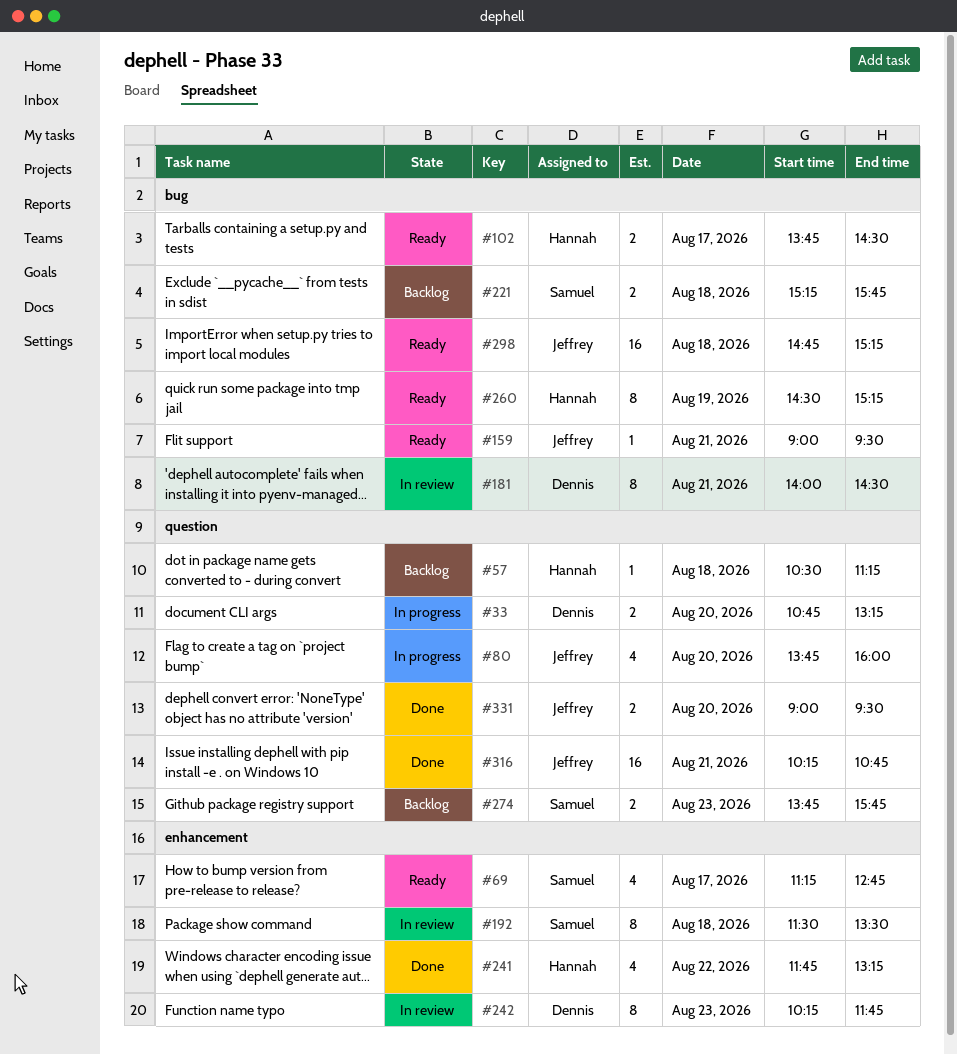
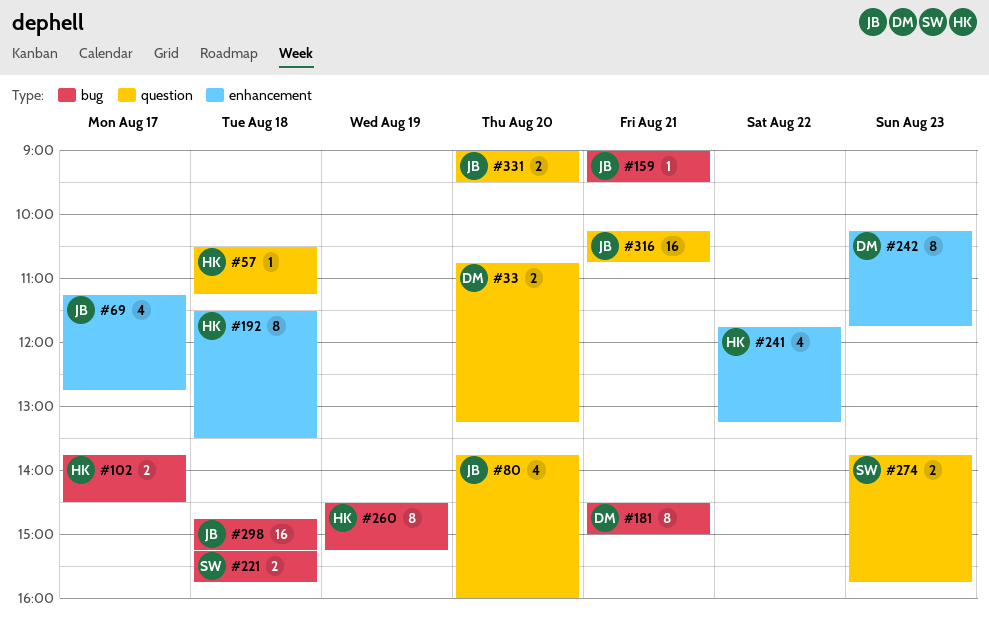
#69, owner: Samuel -> Jeffrey
#181, begins: 14:00 -> 14:30
#181, ends: 14:30 -> 15:00
#192, owner: Samuel -> Hannah

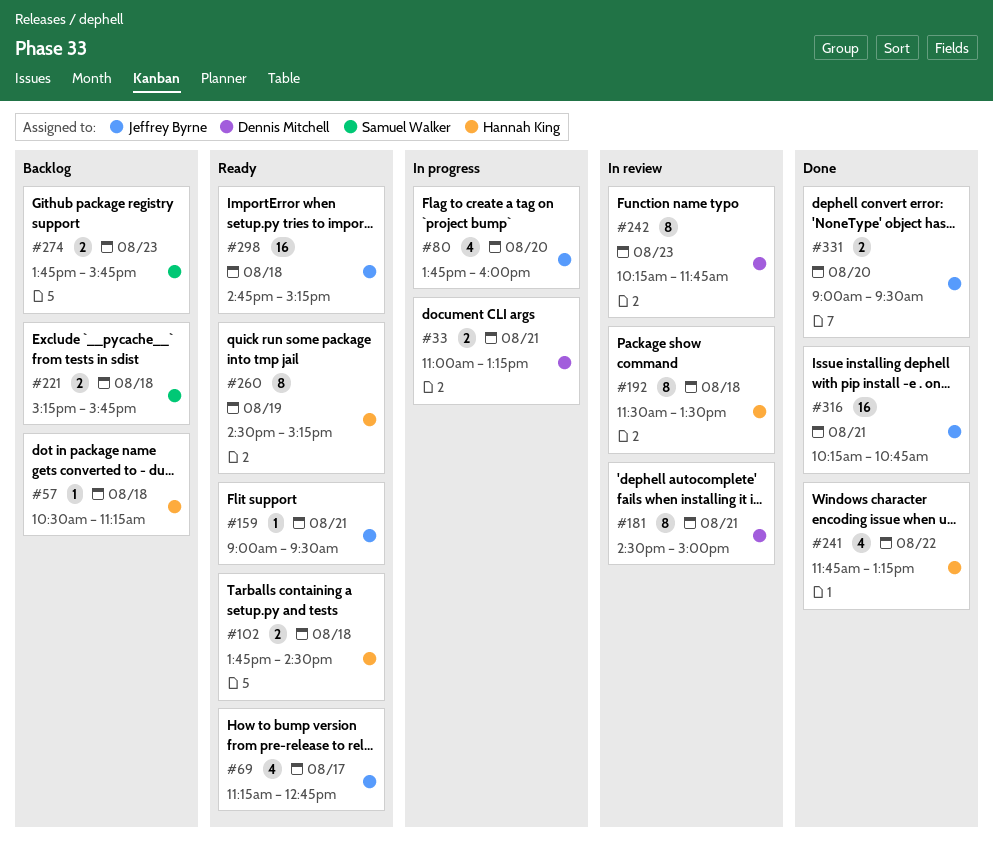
#33, day: Aug 20 -> Aug 21
#33, begins: 10:45 -> 11:00
#102, day: Aug 17 -> Aug 18

